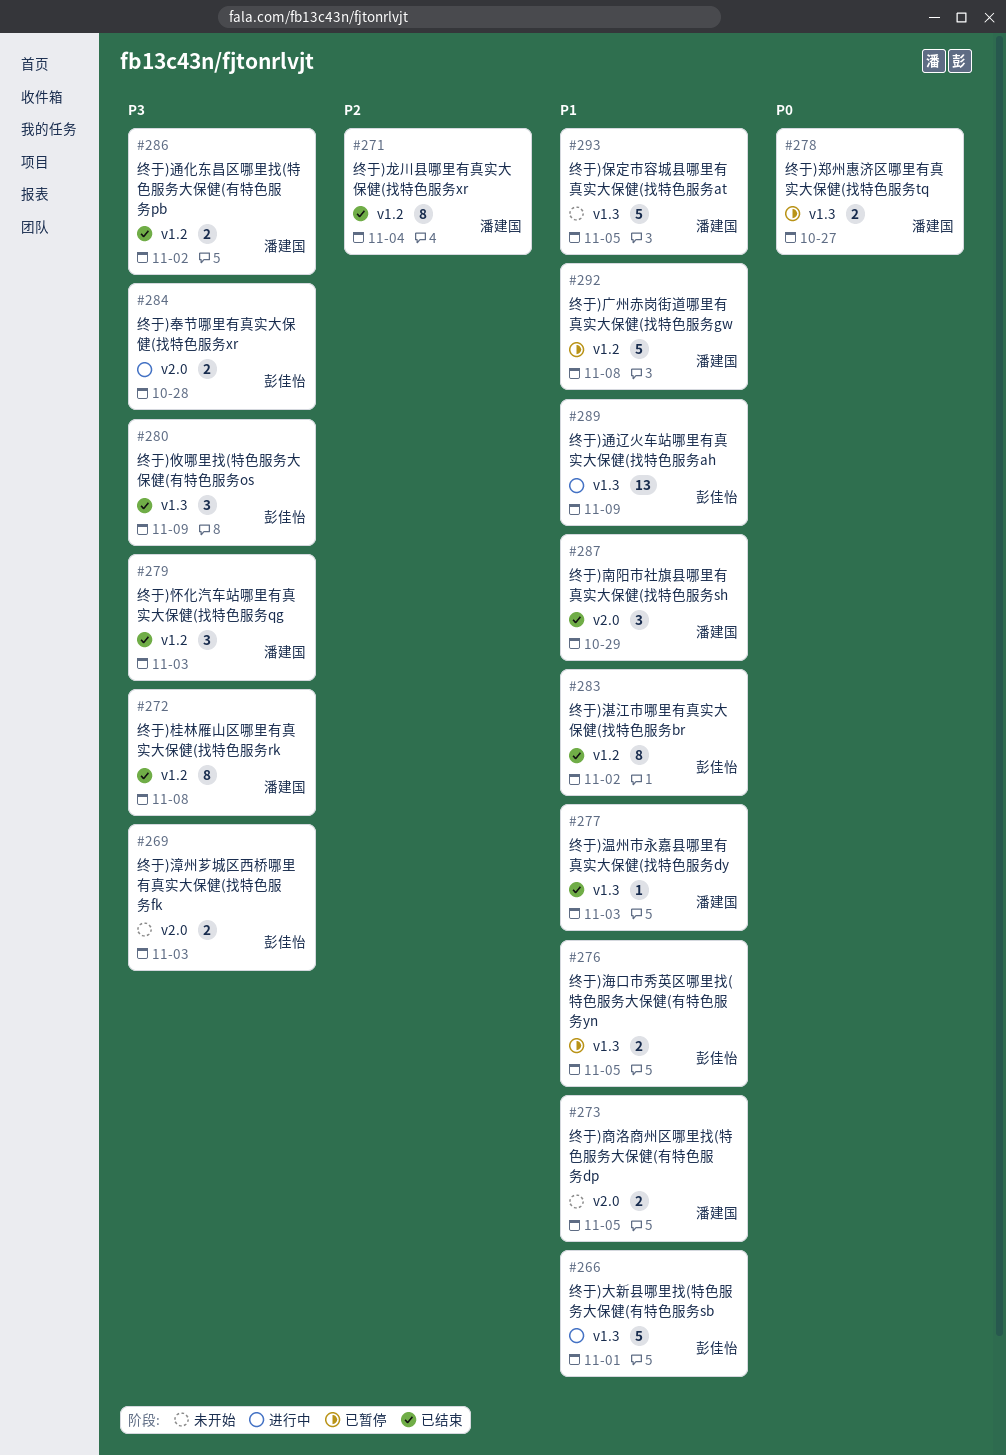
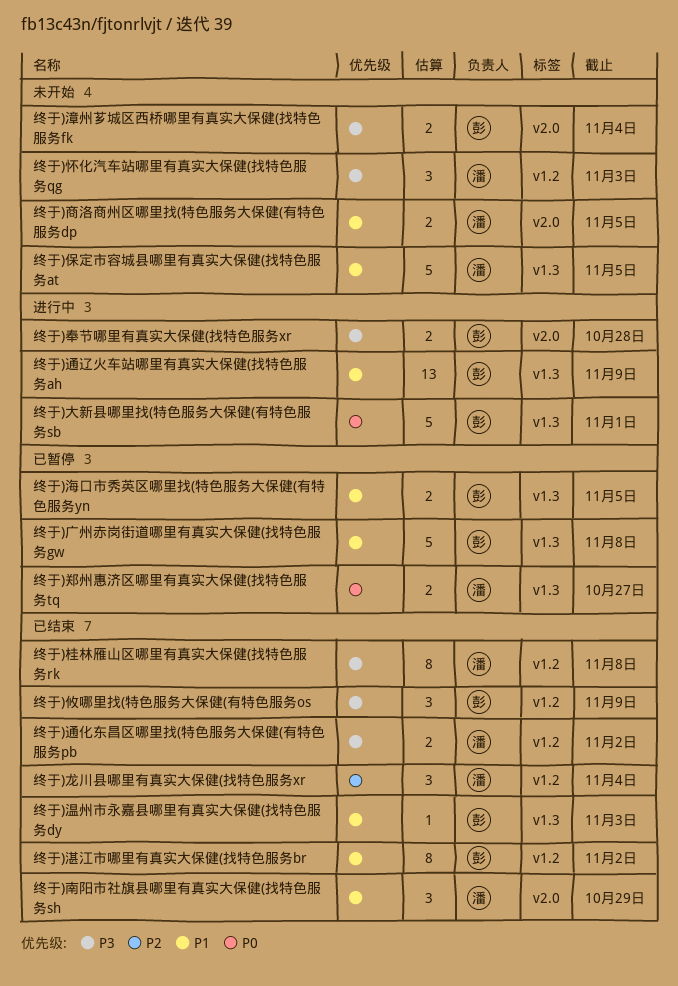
终于)大新县哪里找(特色服务大保健(有特色服务sb, priority: P1 -> P0
终于)广州赤岗街道哪里有真实大保健(找特色服务gw, owner: 潘建国 -> 彭佳怡
终于)广州赤岗街道哪里有真实大保健(找特色服务gw, label: v1.2 -> v1.3
终于)怀化汽车站哪里有真实大保健(找特色服务qg, status: 已结束 -> 未开始
终于)攸哪里找(特色服务大保健(有特色服务os, label: v1.3 -> v1.2
终于)温州市永嘉县哪里有真实大保健(找特色服务dy, owner: 潘建国 -> 彭佳怡
终于)漳州芗城区西桥哪里有真实大保健(找特色服务fk, due: Nov 3 -> Nov 4
终于)龙川县哪里有真实大保健(找特色服务xr, estimate: 8 -> 3

